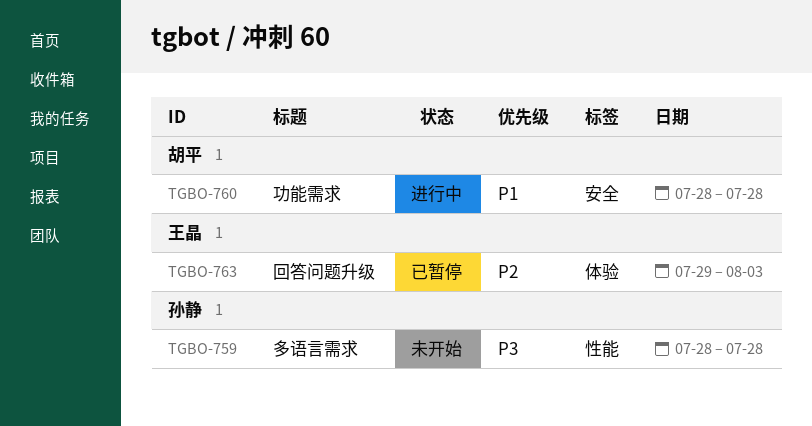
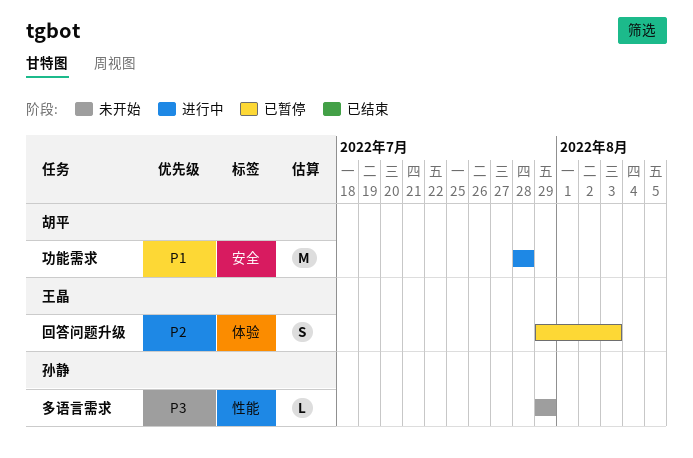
多语言需求, start: Jul 28 -> Jul 29
多语言需求, due: Jul 28 -> Jul 29

